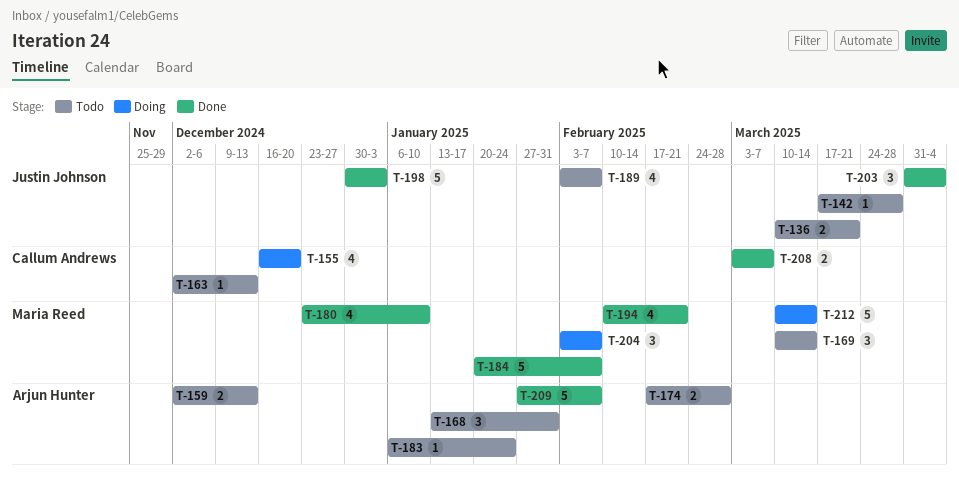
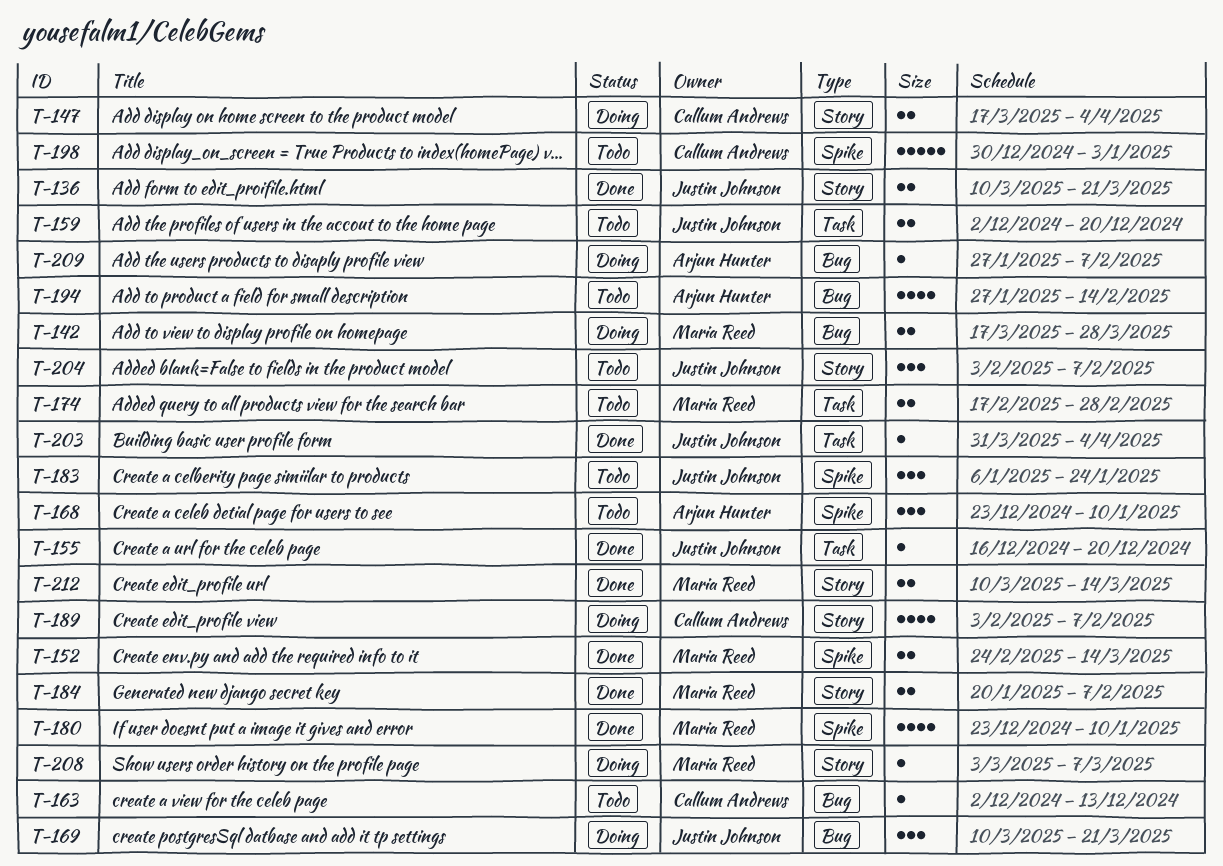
T-136, status: Todo -> Done
T-142, status: Todo -> Doing
T-142, owner: Justin Johnson -> Maria Reed
T-142, estimate: 1 -> 2
T-147: none -> present
T-152: none -> present
T-155, status: Doing -> Done
T-155, owner: Callum Andrews -> Justin Johnson
T-155, estimate: 4 -> 1
T-159, owner: Arjun Hunter -> Justin Johnson
T-159, due: Dec 13 -> Dec 20
T-168, start: Jan 13 -> Dec 23
T-168, due: Jan 31 -> Jan 10
T-169, status: Todo -> Doing
T-169, owner: Maria Reed -> Justin Johnson
T-169, due: Mar 14 -> Mar 21
T-174, owner: Arjun Hunter -> Maria Reed
T-183, owner: Arjun Hunter -> Justin Johnson
T-183, estimate: 1 -> 3
T-184, estimate: 5 -> 2
T-189, status: Todo -> Doing
T-189, owner: Justin Johnson -> Callum Andrews
T-194, status: Done -> Todo
T-194, owner: Maria Reed -> Arjun Hunter
T-194, start: Feb 10 -> Jan 27
T-194, due: Feb 21 -> Feb 14
T-198, status: Done -> Todo
T-198, owner: Justin Johnson -> Callum Andrews
T-203, estimate: 3 -> 1
T-204, status: Doing -> Todo
T-204, owner: Maria Reed -> Justin Johnson
T-208, status: Done -> Doing
T-208, owner: Callum Andrews -> Maria Reed
T-208, estimate: 2 -> 1
T-209, status: Done -> Doing
T-209, estimate: 5 -> 1
T-212, status: Doing -> Done
T-212, estimate: 5 -> 2

